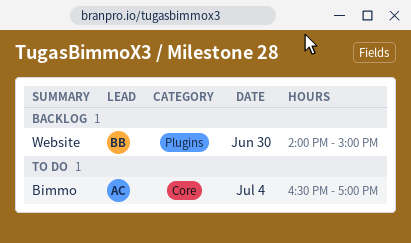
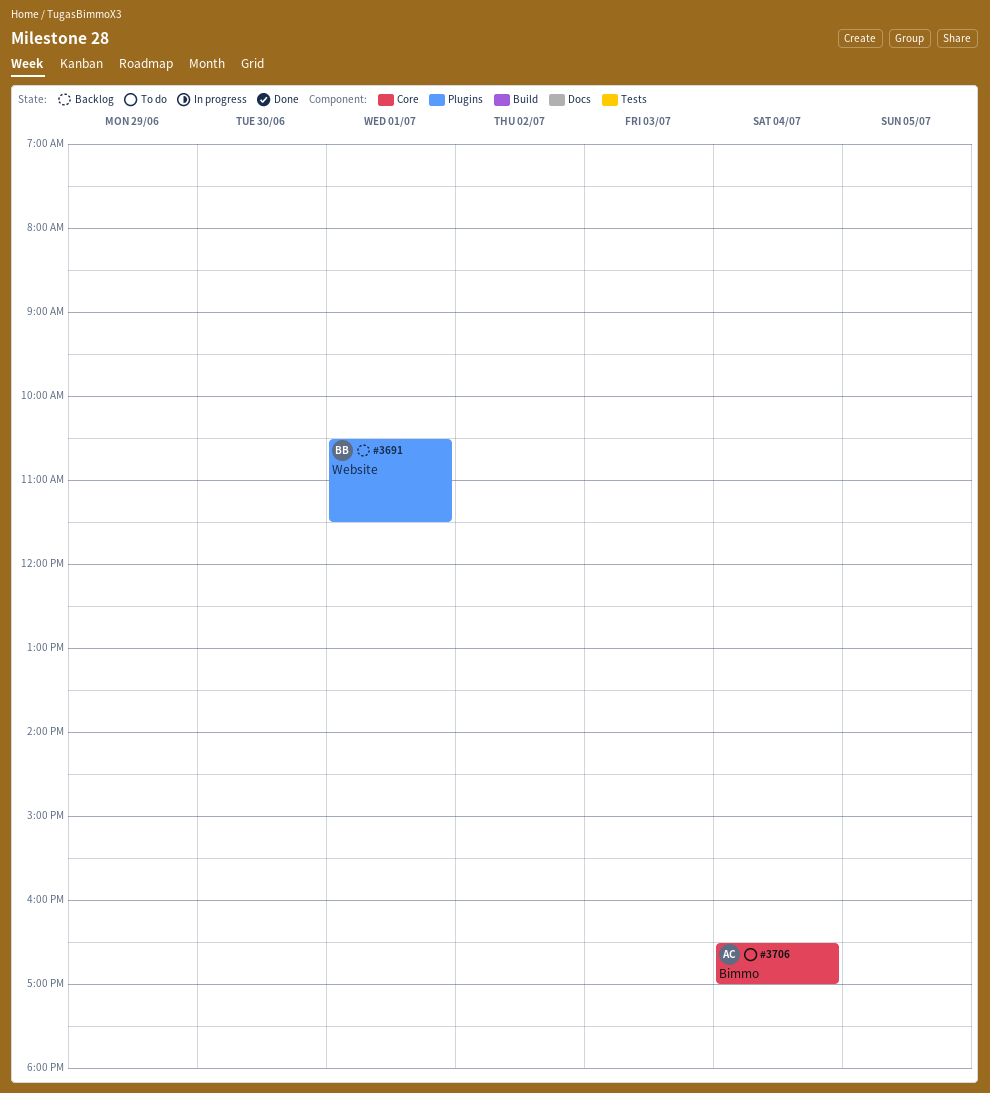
Website, day: Jun 30 -> Jul 1
Website, begins: 14:00 -> 10:30
Website, ends: 15:00 -> 11:30

